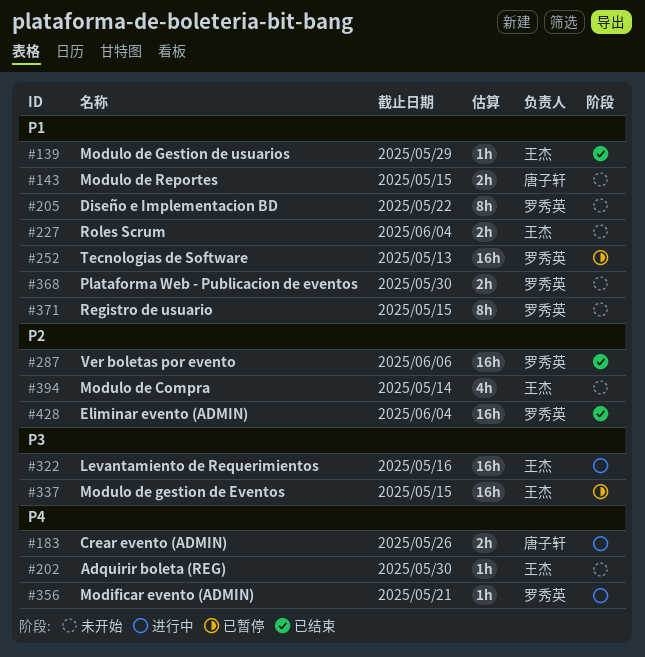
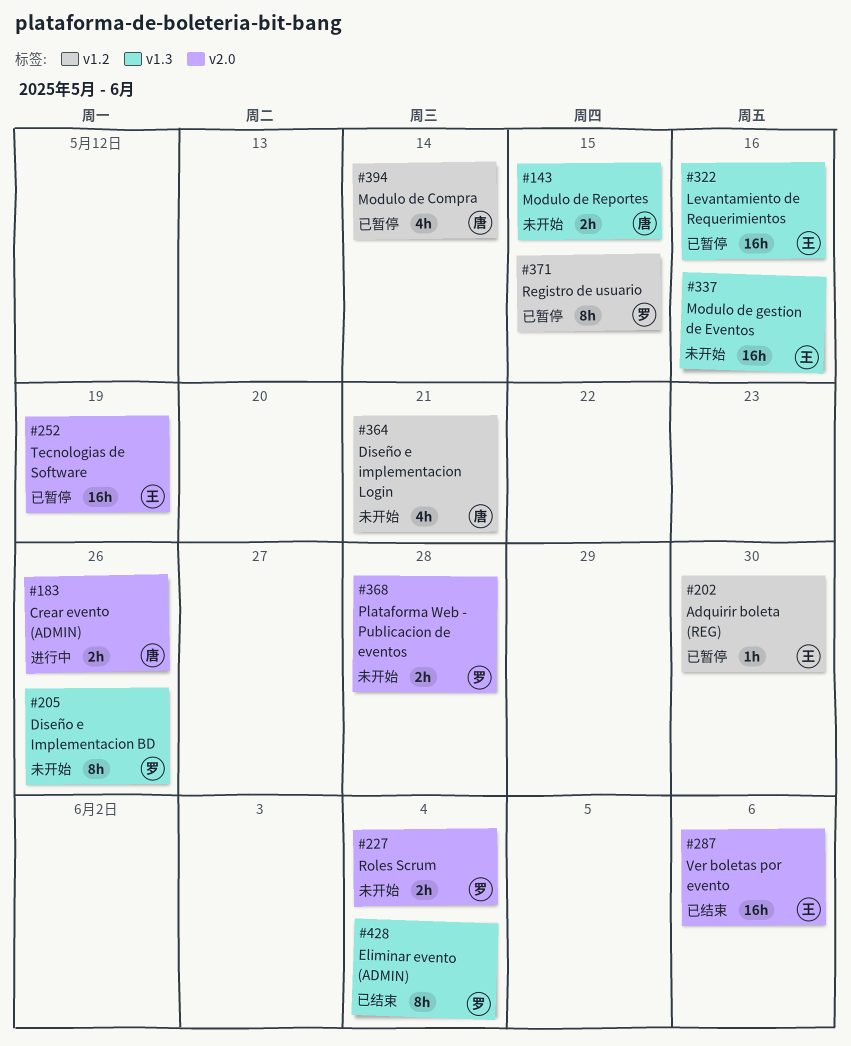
#139: present -> none
#202, status: 未开始 -> 已暂停
#205, due: May 22 -> May 26
#227, owner: 王杰 -> 罗秀英
#252, owner: 罗秀英 -> 王杰
#252, due: May 13 -> May 19
#287, owner: 罗秀英 -> 王杰
#322, status: 进行中 -> 已暂停
#337, status: 已暂停 -> 未开始
#337, due: May 15 -> May 16
#356: present -> none
#364: none -> present
#368, due: May 30 -> May 28
#371, status: 未开始 -> 已暂停
#394, status: 未开始 -> 已暂停
#394, owner: 王杰 -> 唐子轩
#428, estimate: 16h -> 8h

